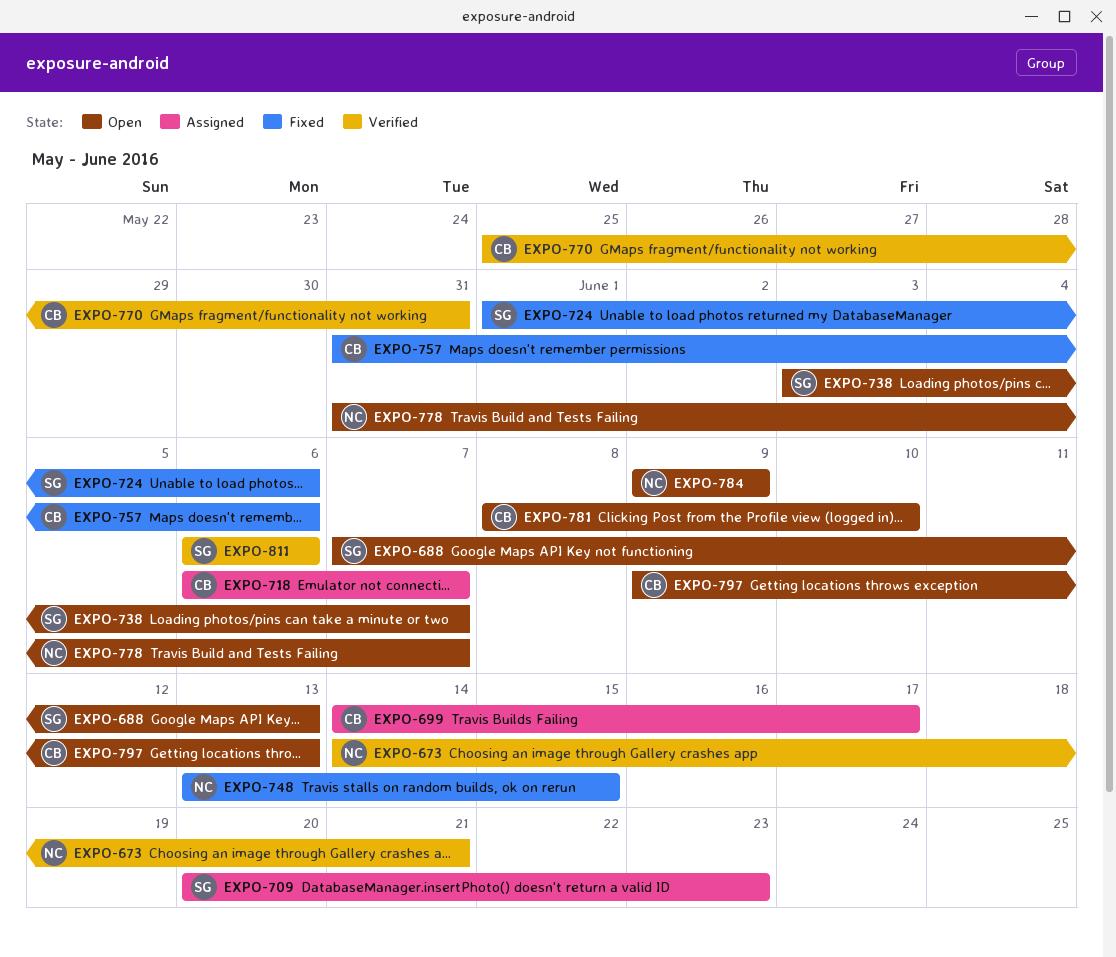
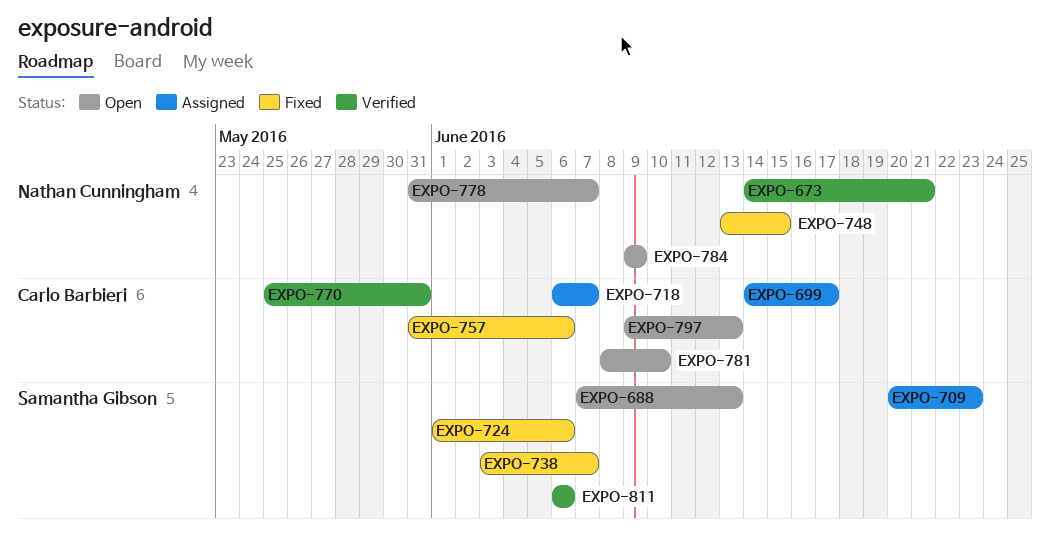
EXPO-738, status: Open -> Fixed

